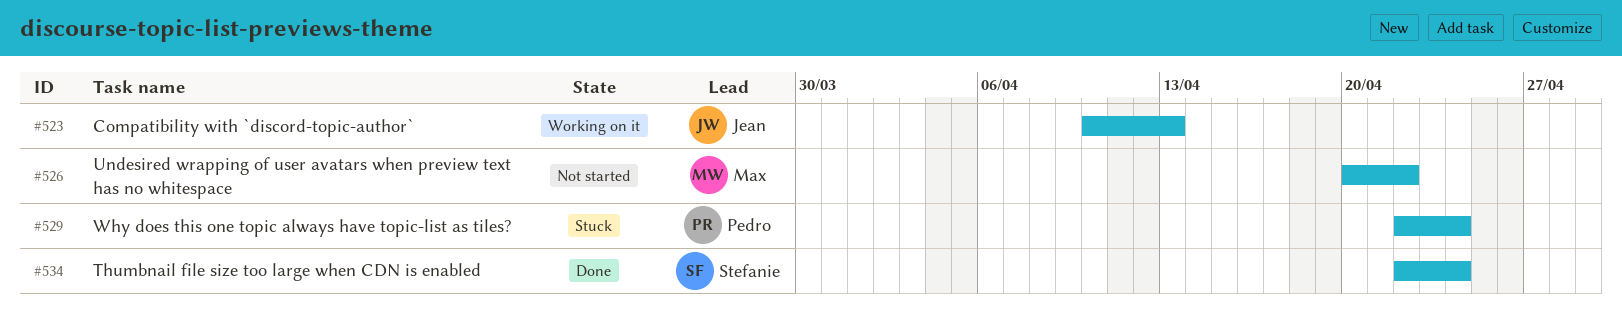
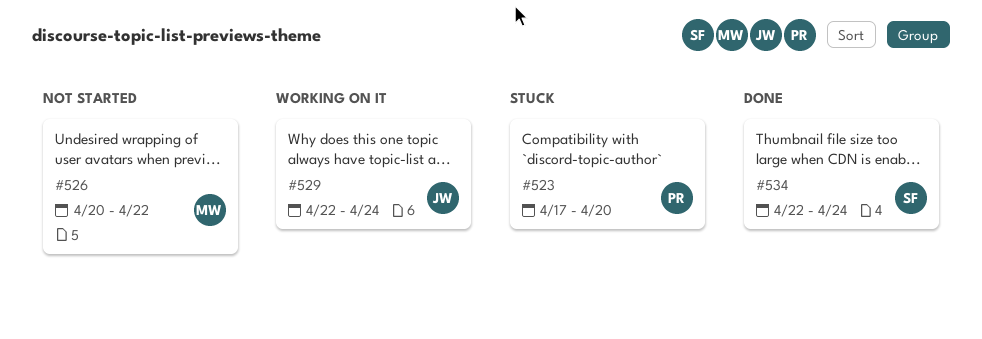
#523, status: Working on it -> Stuck
#523, owner: Jean -> Pedro
#523, start: Apr 10 -> Apr 17
#523, due: Apr 13 -> Apr 20
#529, status: Stuck -> Working on it
#529, owner: Pedro -> Jean

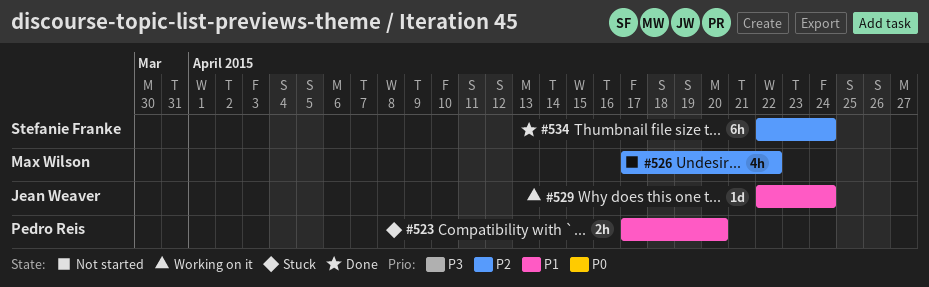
#526, start: Apr 20 -> Apr 17

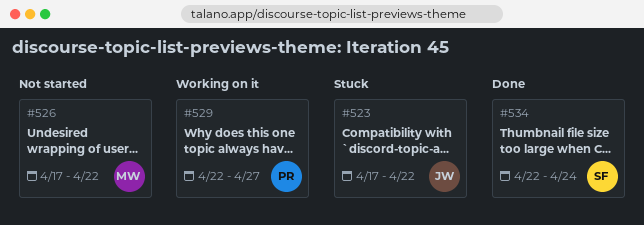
#523, owner: Pedro Reis -> Jean Weaver
#523, due: Apr 20 -> Apr 22
#529, owner: Jean Weaver -> Pedro Reis
#529, due: Apr 24 -> Apr 27

